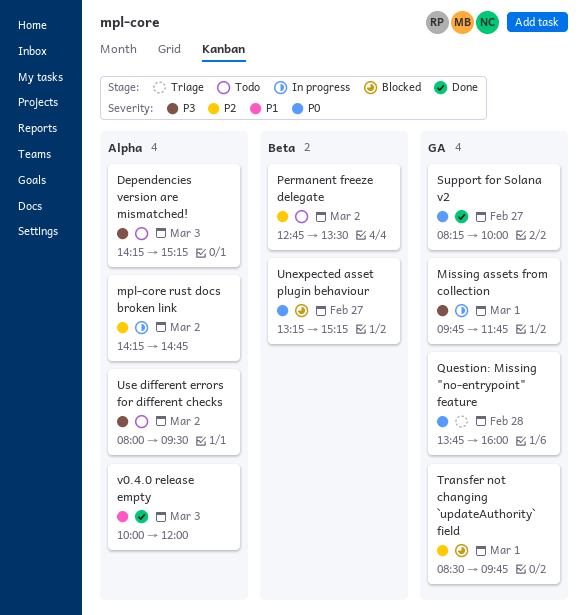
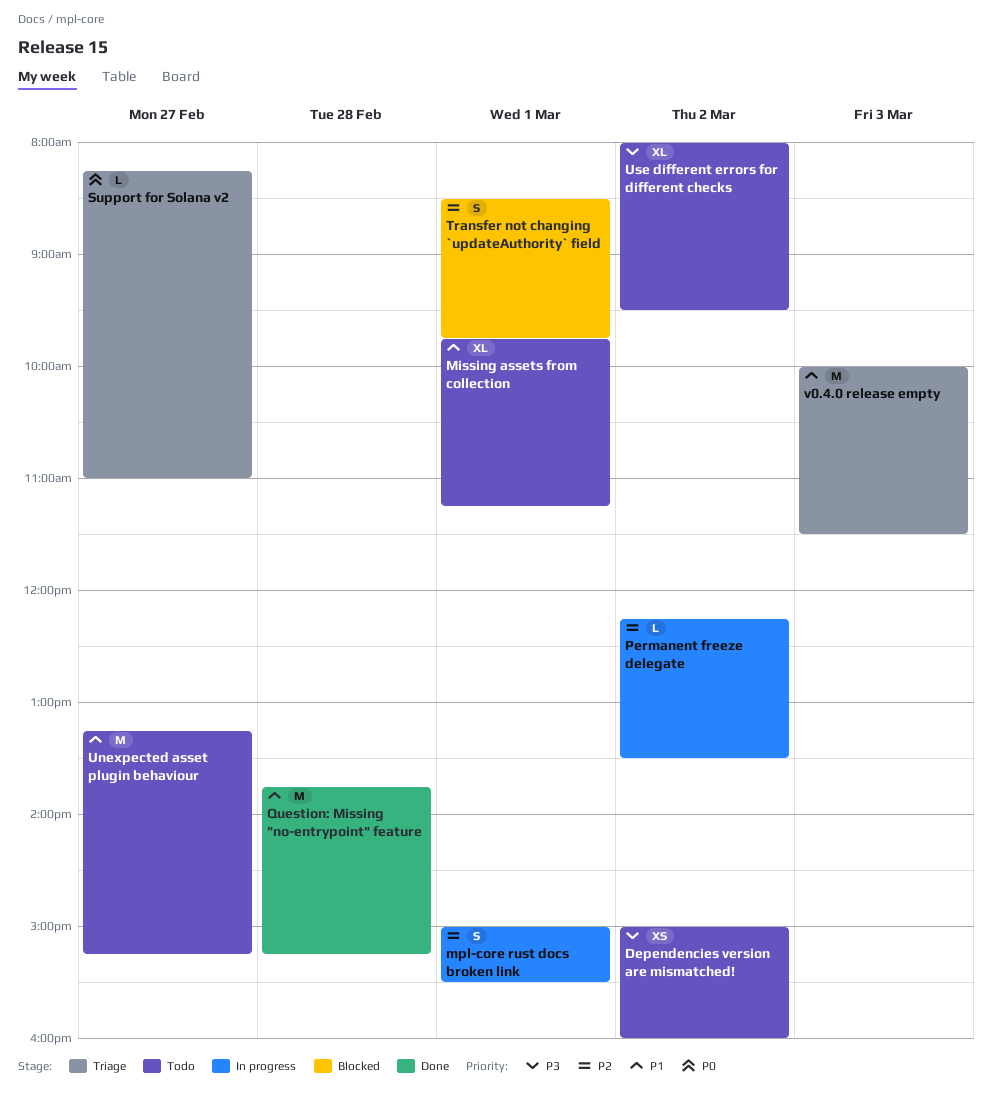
Dependencies version are mismatched!, day: Mar 3 -> Mar 2
Dependencies version are mismatched!, begins: 14:15 -> 15:00
Dependencies version are mismatched!, ends: 15:15 -> 16:00
Missing assets from collection, status: In progress -> Todo
Missing assets from collection, priority: P3 -> P1
Missing assets from collection, ends: 11:45 -> 11:15
mpl-core rust docs broken link, day: Mar 2 -> Mar 1
mpl-core rust docs broken link, begins: 14:15 -> 15:00
mpl-core rust docs broken link, ends: 14:45 -> 15:30
Permanent freeze delegate, status: Todo -> In progress
Permanent freeze delegate, begins: 12:45 -> 12:15
Question: Missing "no-entrypoint" feature, status: Triage -> Done
Question: Missing "no-entrypoint" feature, priority: P0 -> P1
Question: Missing "no-entrypoint" feature, ends: 16:00 -> 15:15
Support for Solana v2, status: Done -> Triage
Support for Solana v2, ends: 10:00 -> 11:00
Unexpected asset plugin behaviour, status: Blocked -> Todo
Unexpected asset plugin behaviour, priority: P0 -> P1
v0.4.0 release empty, status: Done -> Triage
v0.4.0 release empty, ends: 12:00 -> 11:30

